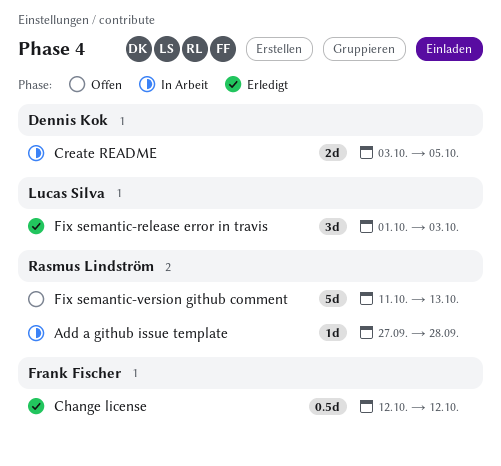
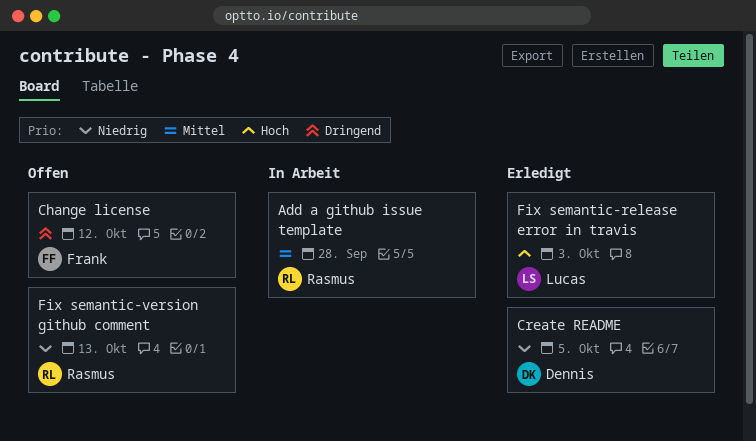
Change license, status: Erledigt -> Offen
Create README, status: In Arbeit -> Erledigt

